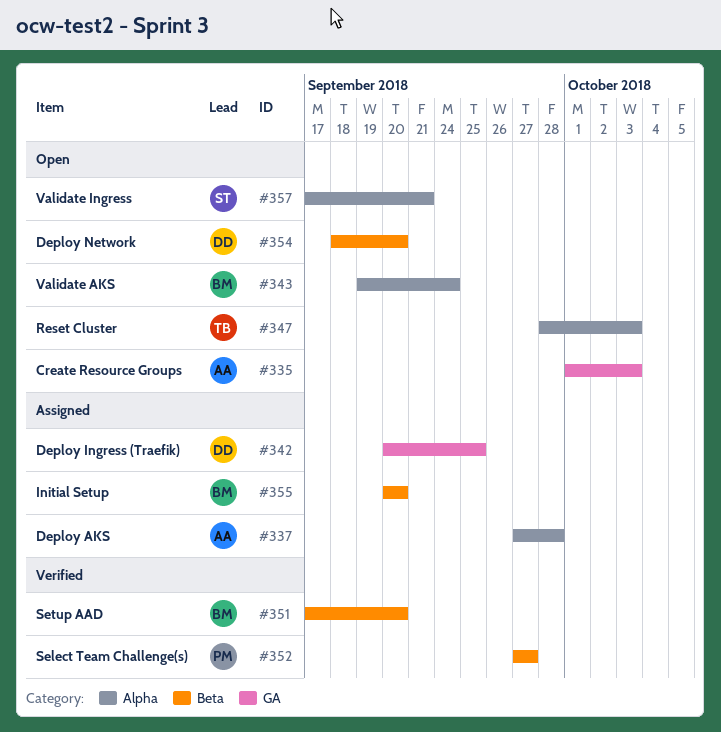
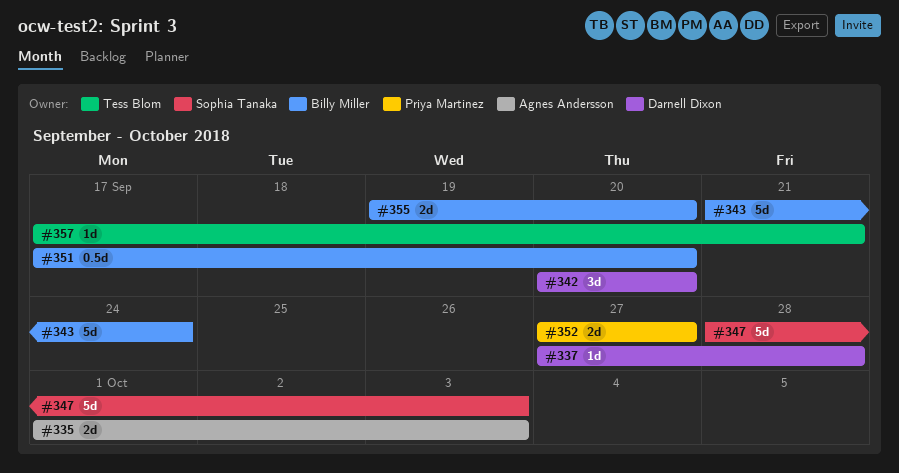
#337, owner: Agnes Andersson -> Darnell Dixon
#342, due: Sep 25 -> Sep 20
#343, start: Sep 19 -> Sep 21
#347, owner: Tess Blom -> Sophia Tanaka
#354: present -> none
#355, start: Sep 20 -> Sep 19
#357, owner: Sophia Tanaka -> Tess Blom

